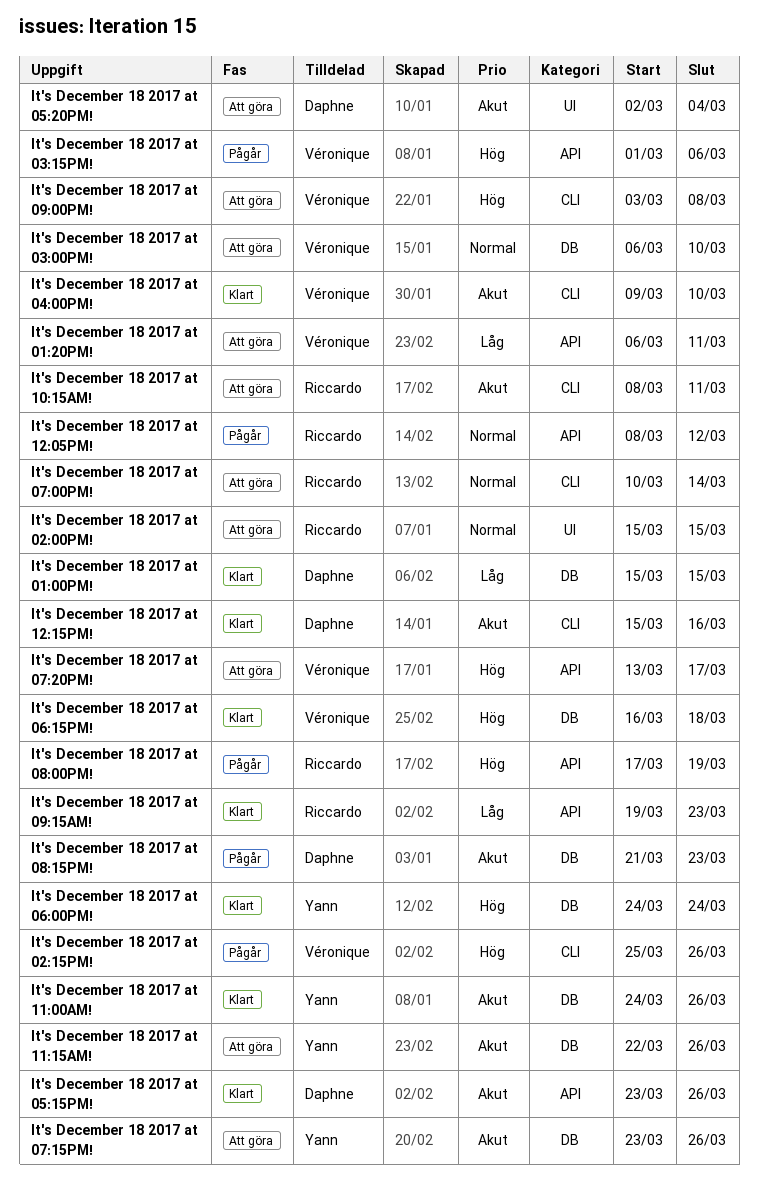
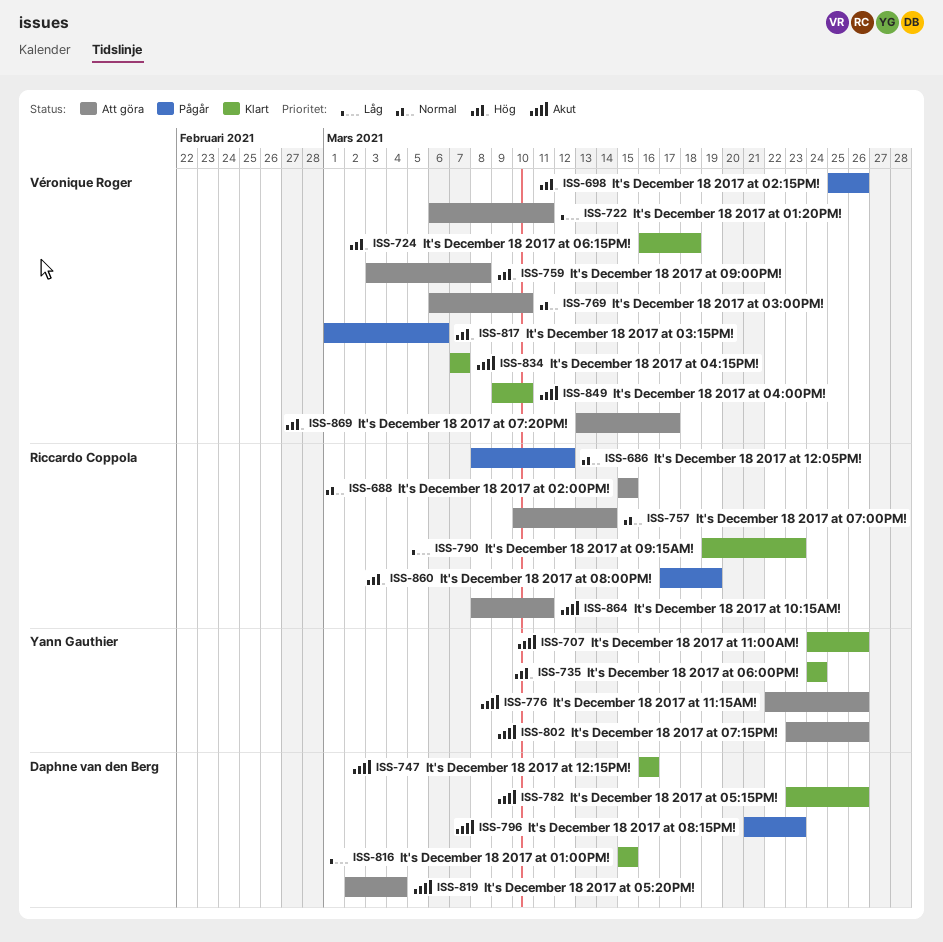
It's December 18 2017 at 04:15PM!: none -> present
It's December 18 2017 at 12:15PM!, start: Mar 15 -> Mar 16

